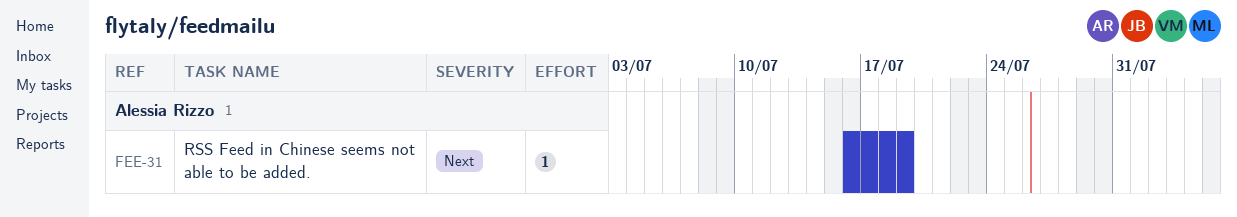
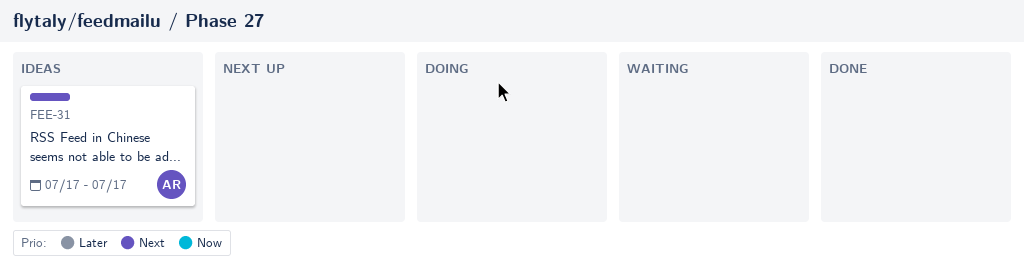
FEE-31, start: Jul 16 -> Jul 17
FEE-31, due: Jul 19 -> Jul 17

